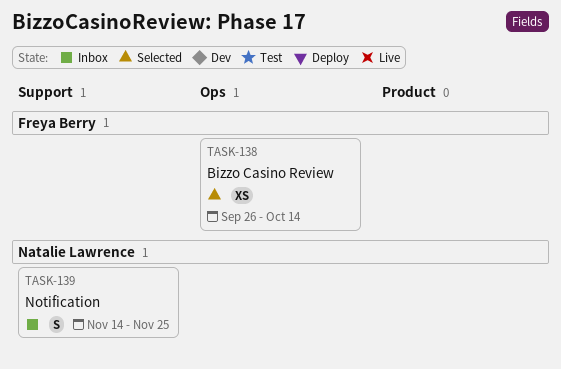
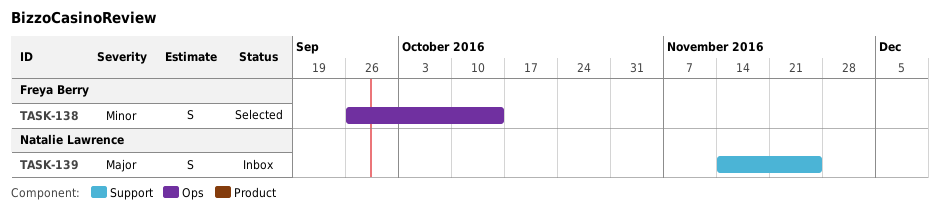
TASK-138, estimate: XS -> S

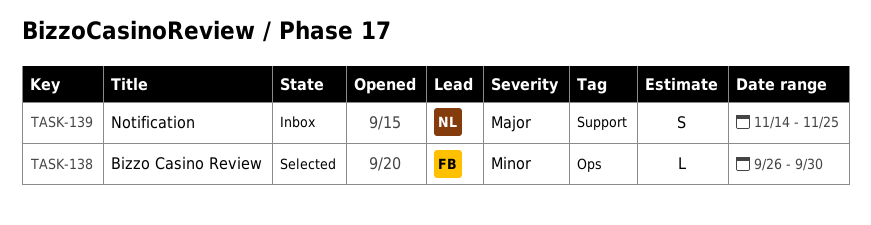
TASK-138, estimate: S -> L
TASK-138, due: Oct 14 -> Sep 30

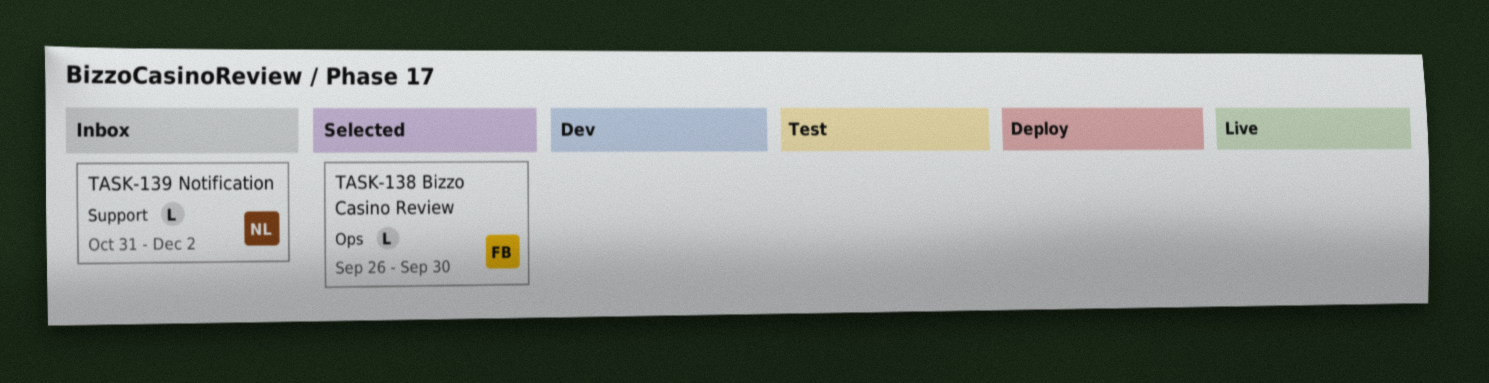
TASK-139, estimate: S -> L
TASK-139, start: Nov 14 -> Oct 31
TASK-139, due: Nov 25 -> Dec 2

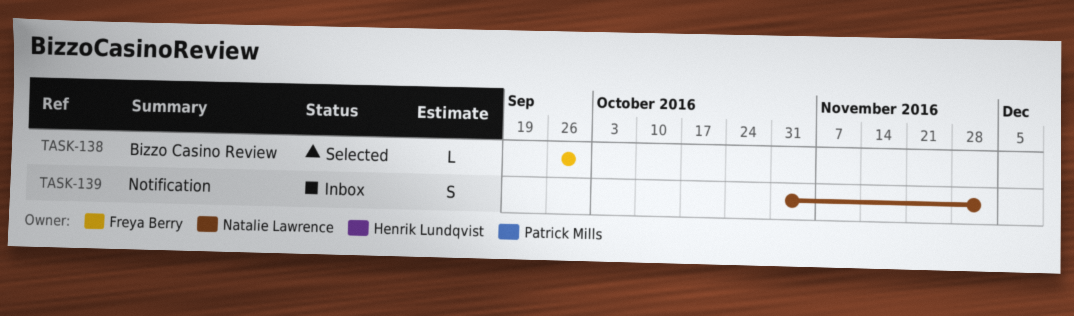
TASK-139, estimate: L -> S

